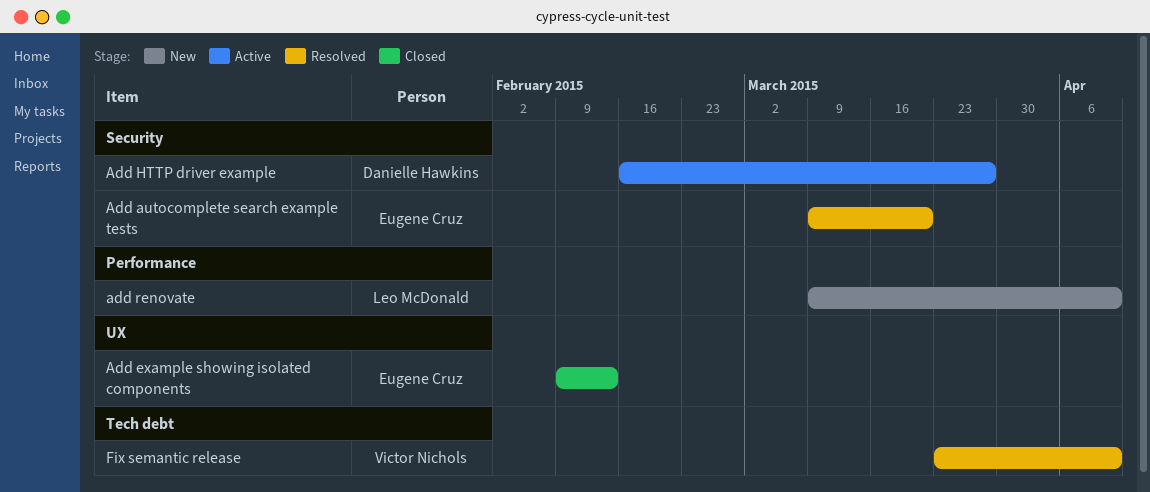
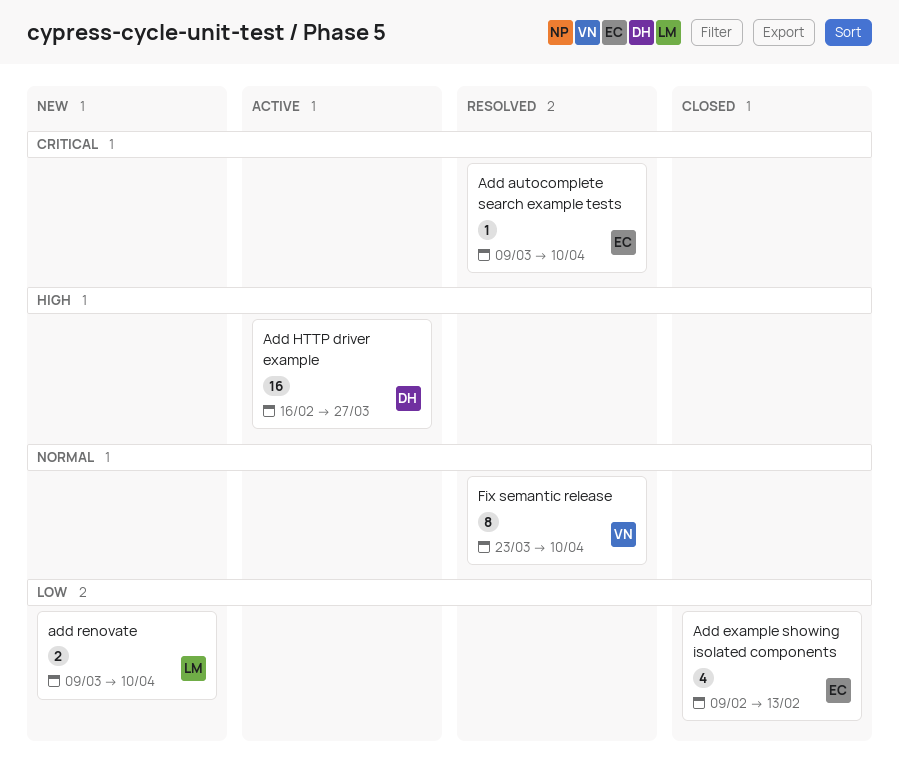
Add autocomplete search example tests, due: Mar 20 -> Apr 10

